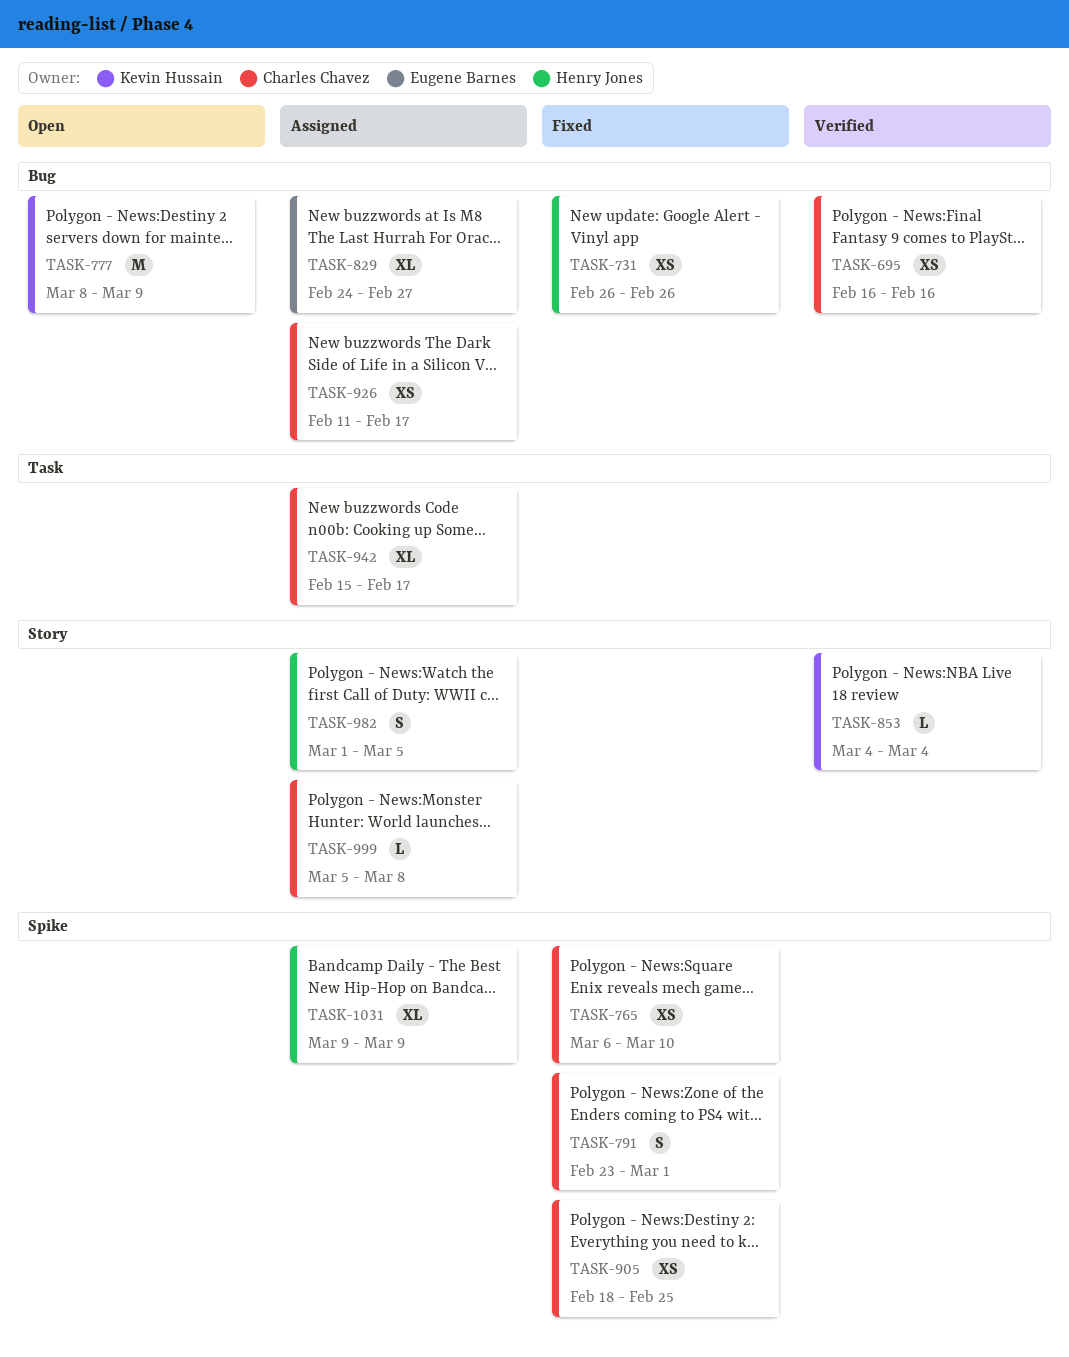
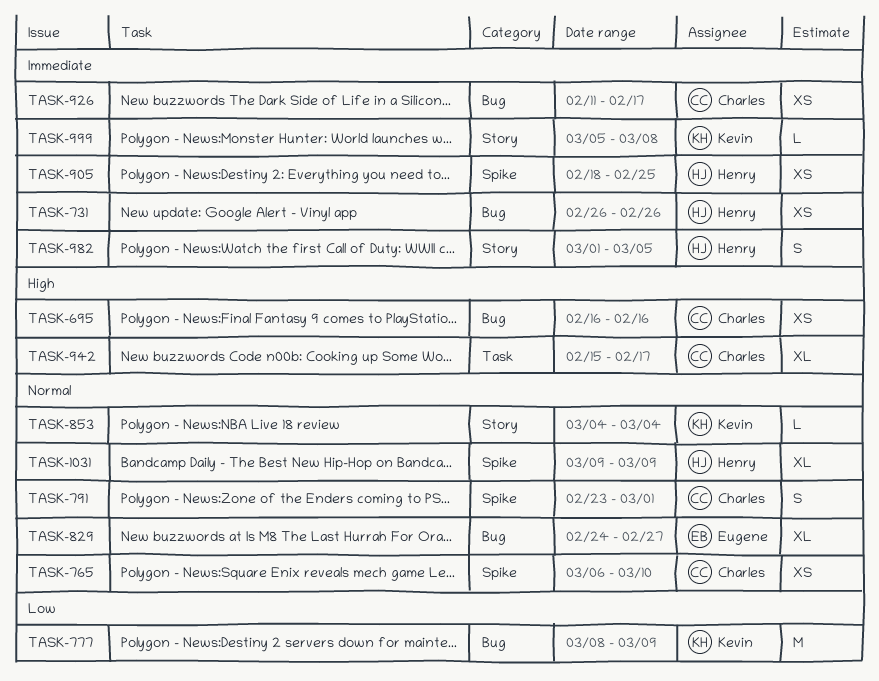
TASK-905, owner: Charles Chavez -> Henry Jones
TASK-999, owner: Charles Chavez -> Kevin Hussain

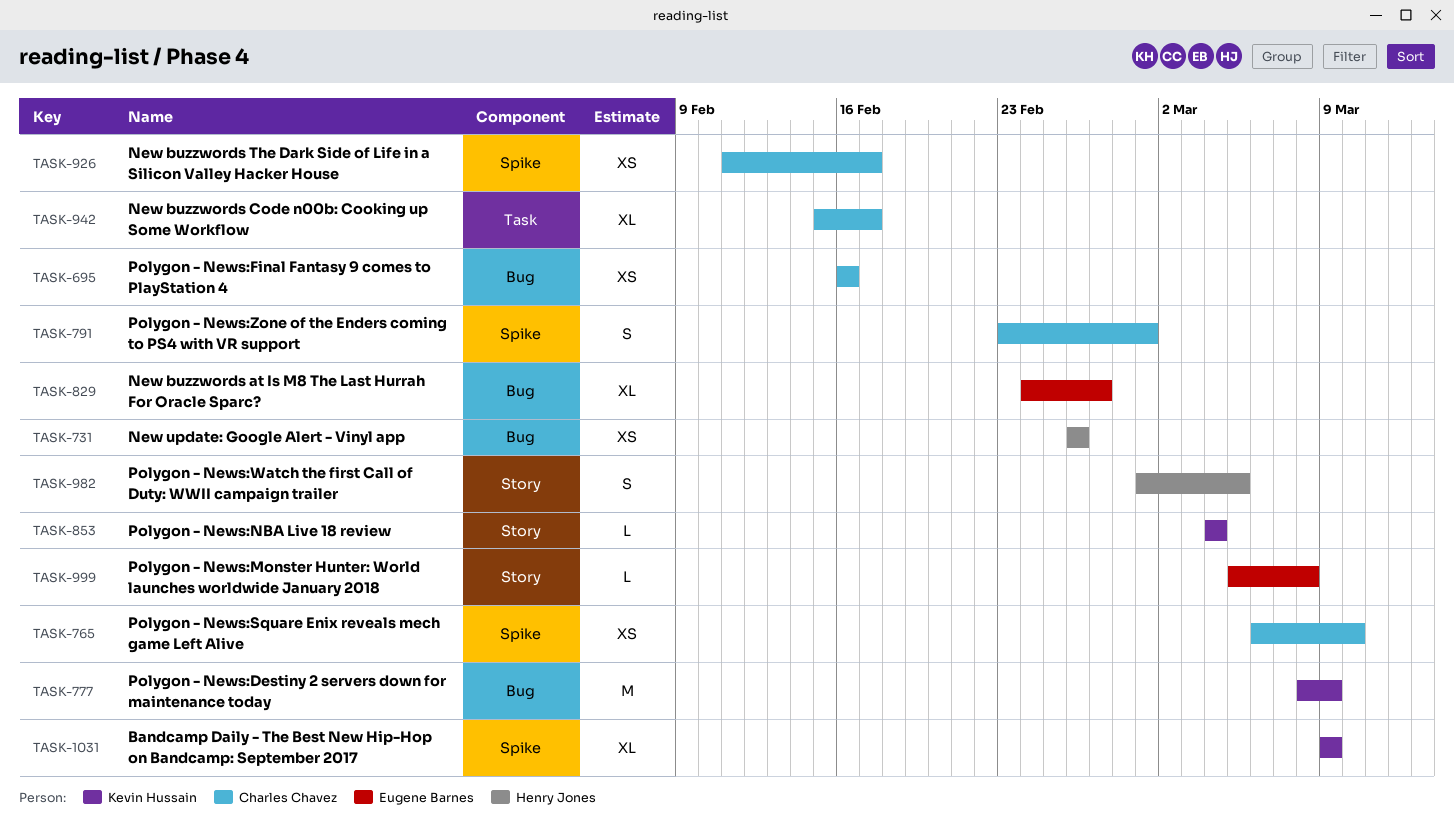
TASK-905: present -> none
TASK-926, label: Bug -> Spike
TASK-999, owner: Kevin Hussain -> Eugene Barnes
TASK-1031, owner: Henry Jones -> Kevin Hussain

